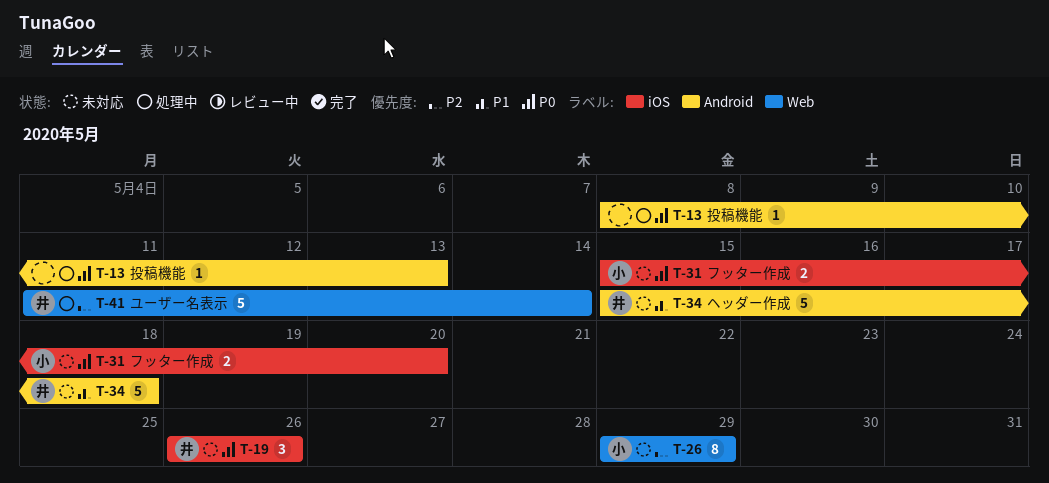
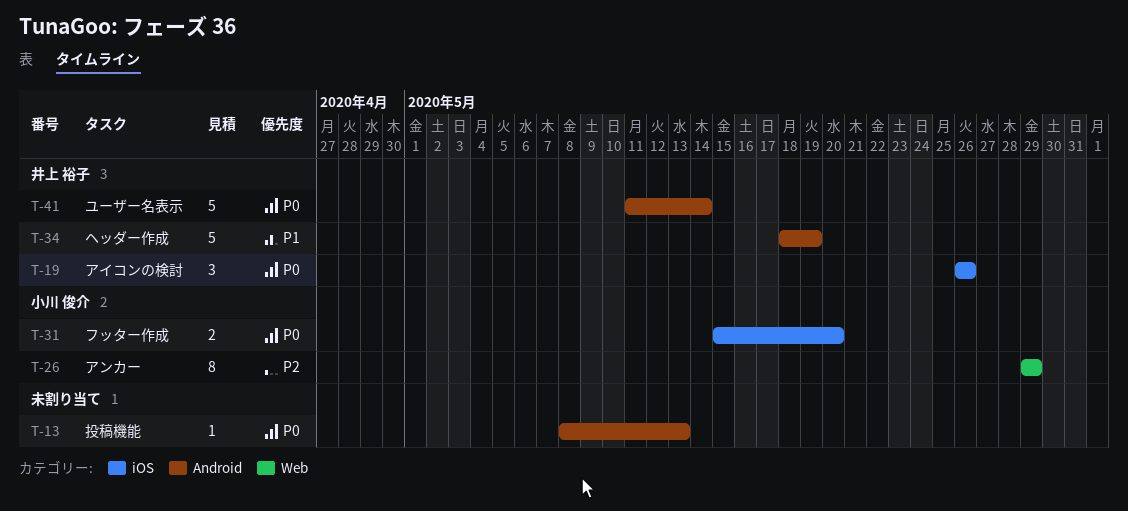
T-34, start: May 15 -> May 18
T-34, due: May 18 -> May 19
T-41, priority: P2 -> P0
T-41, label: Web -> Android

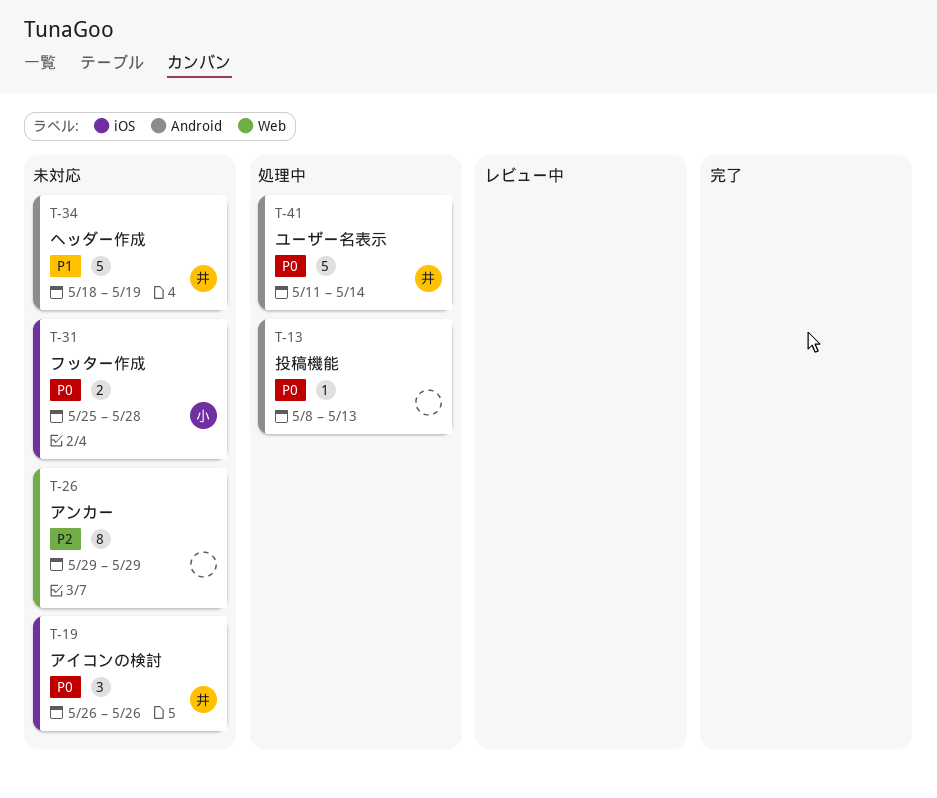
T-26, owner: 小川 俊介 -> none
T-31, start: May 15 -> May 25
T-31, due: May 20 -> May 28

